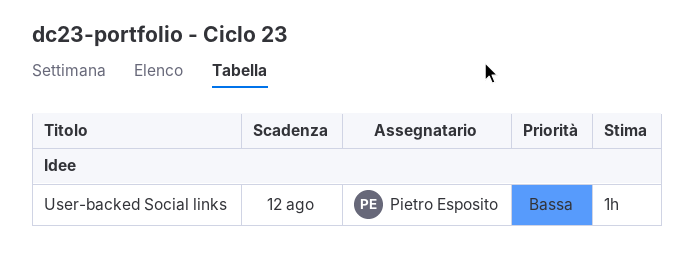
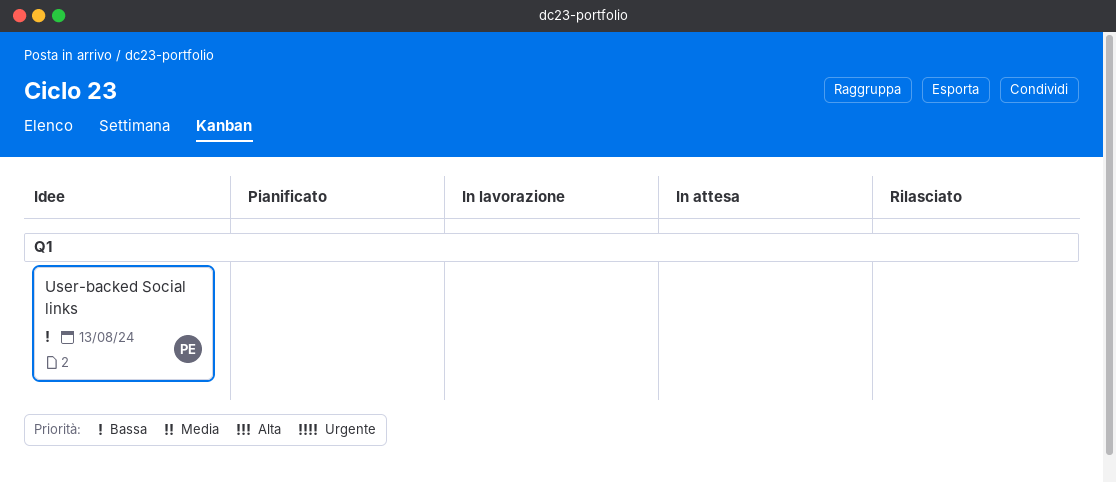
User-backed Social links, due: Aug 12 -> Aug 13

